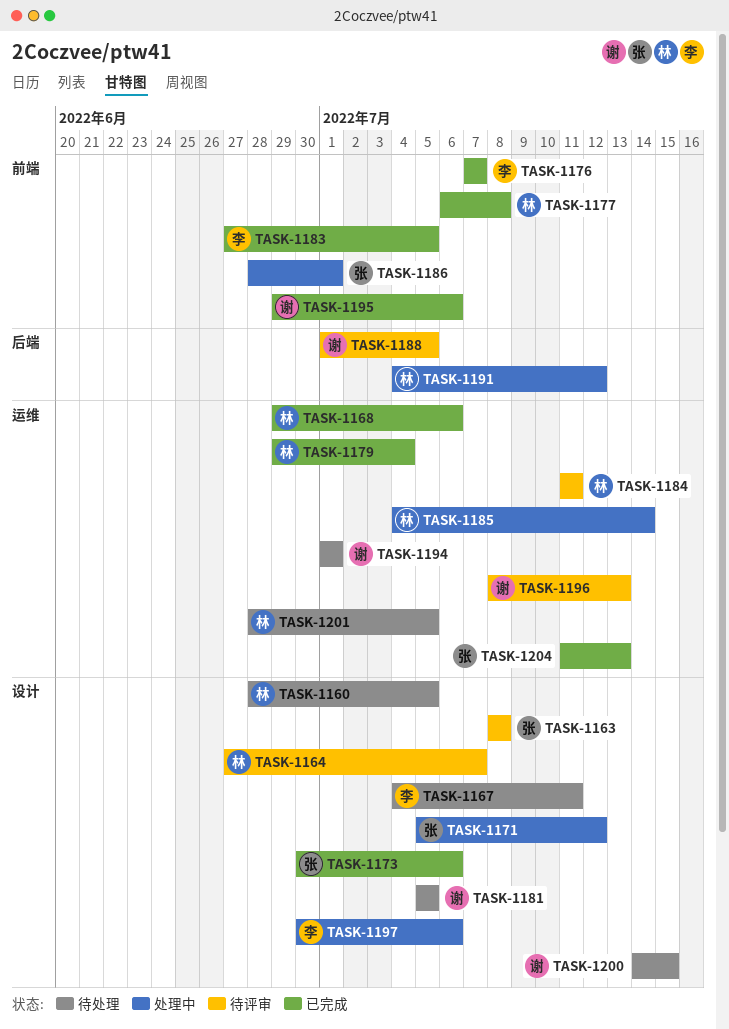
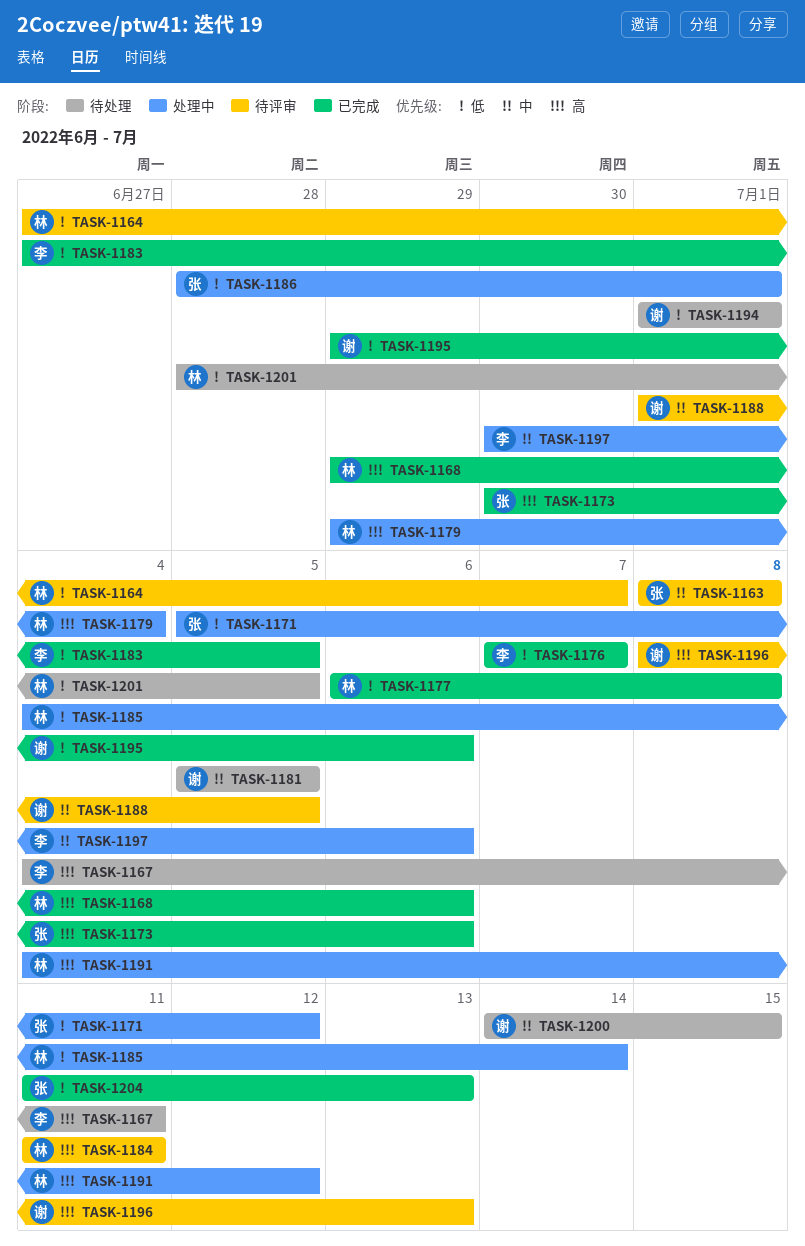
TASK-1160: present -> none
TASK-1179, status: 已完成 -> 处理中

